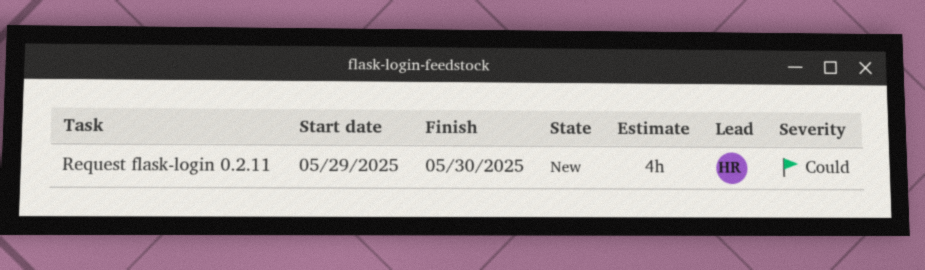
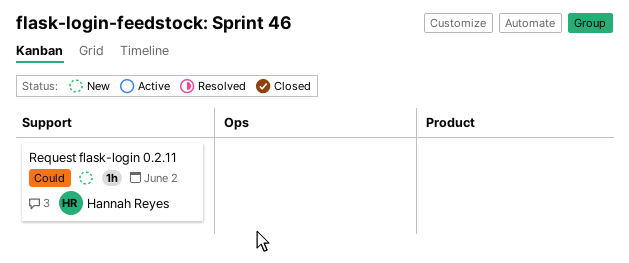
Request flask-login 0.2.11, estimate: 4h -> 1h
Request flask-login 0.2.11, due: May 30 -> Jun 2

